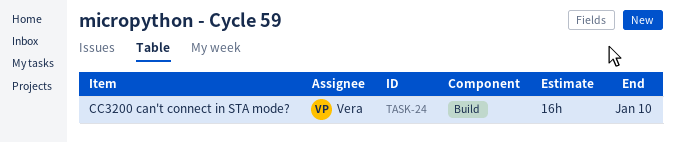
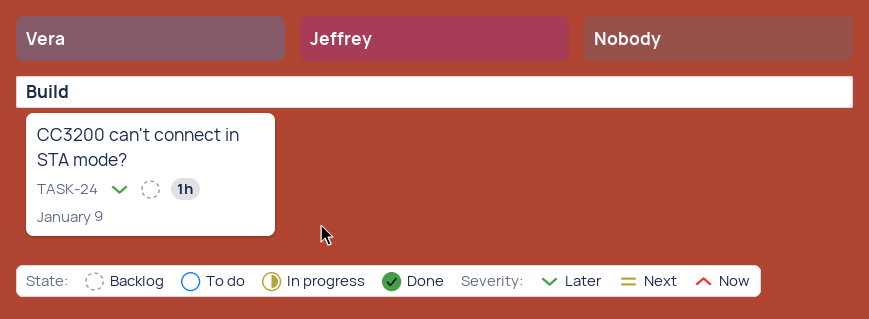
TASK-24, estimate: 16h -> 1h
TASK-24, due: Jan 10 -> Jan 9

